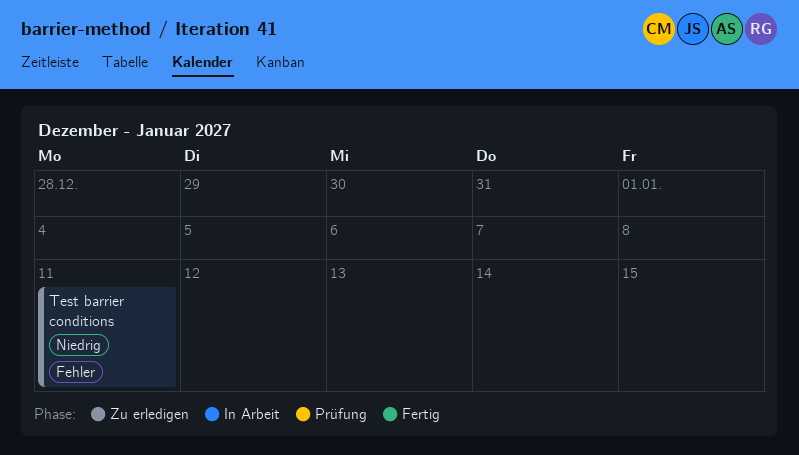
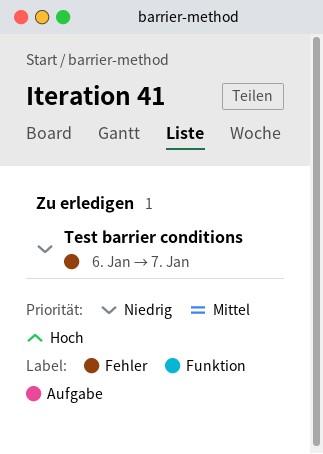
Test barrier conditions, due: Jan 11 -> Jan 7

